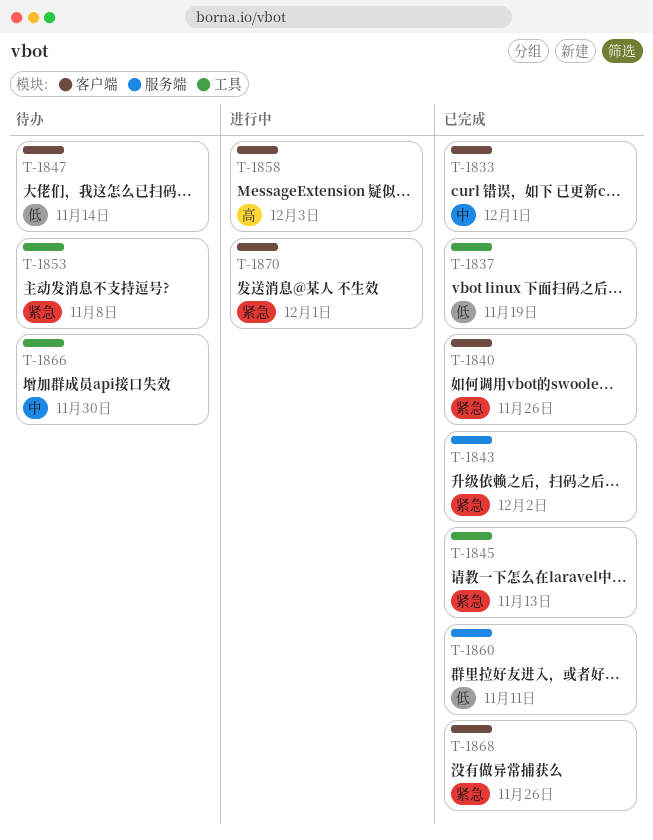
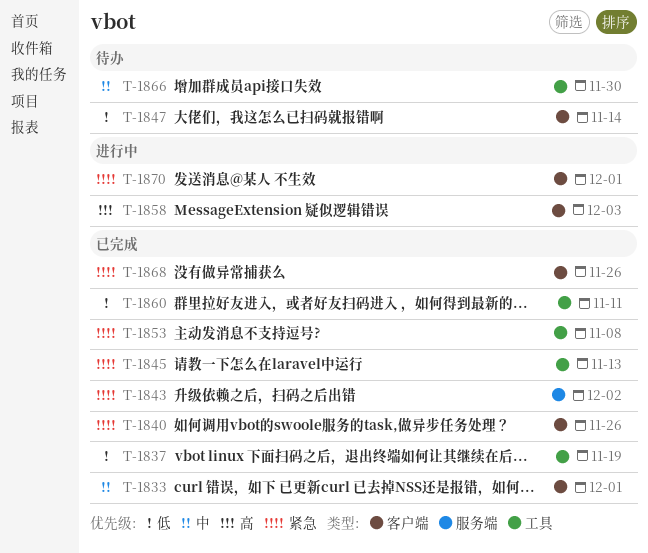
T-1853, status: 待办 -> 已完成
T-1860, label: 服务端 -> 工具

